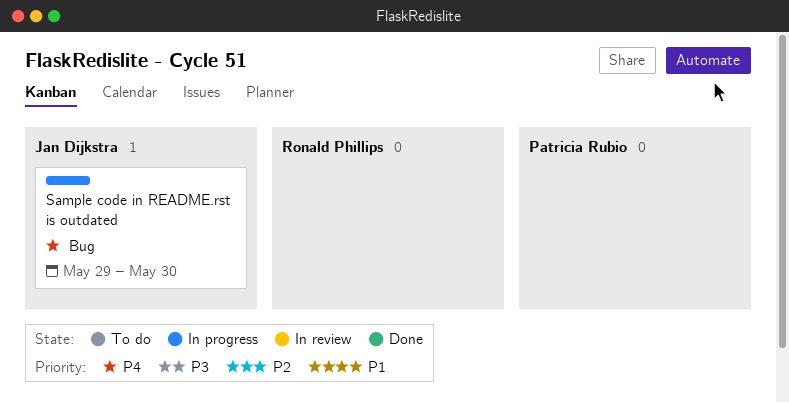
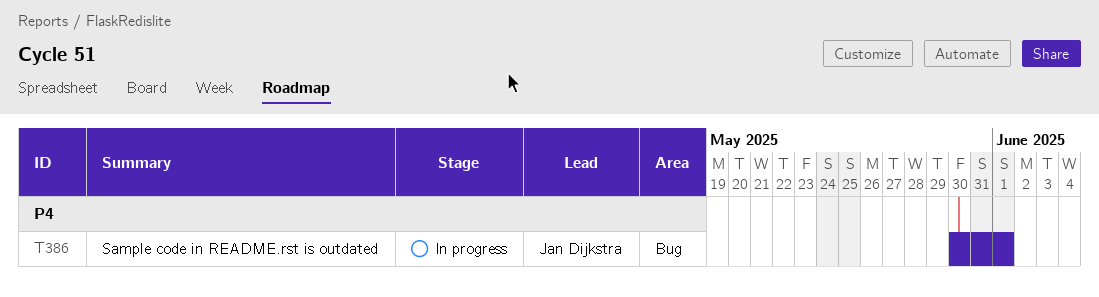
Sample code in README.rst is outdated, start: May 29 -> May 30
Sample code in README.rst is outdated, due: May 30 -> Jun 1

